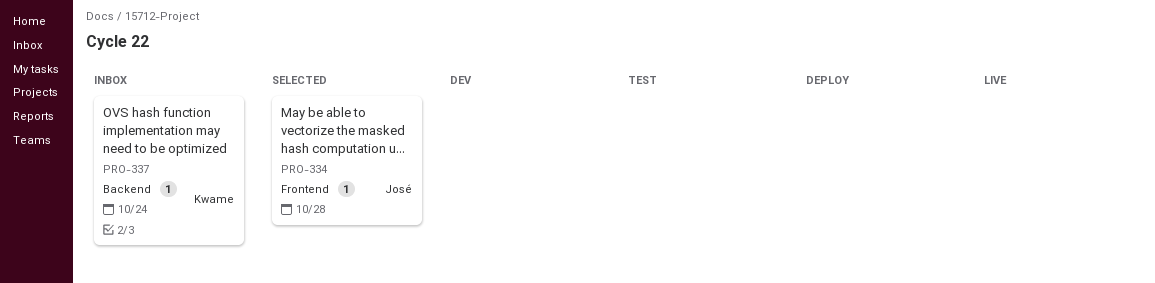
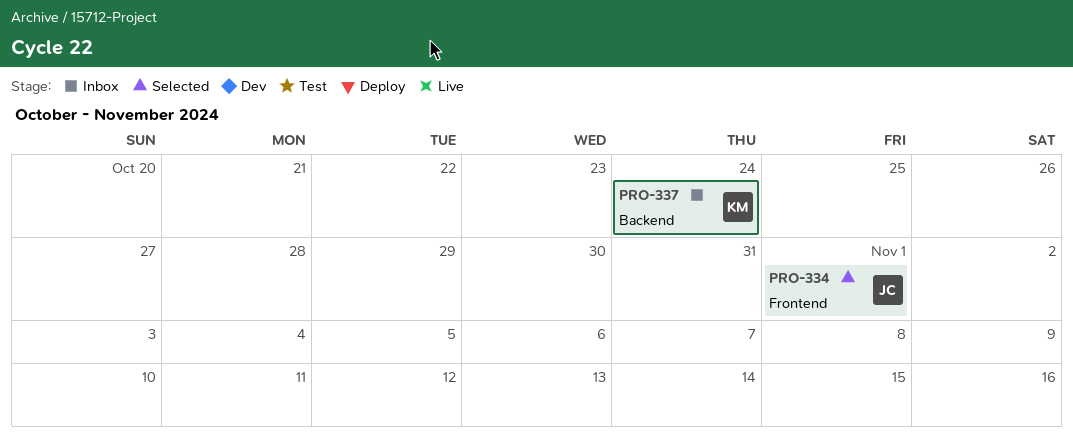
PRO-334, due: Oct 28 -> Nov 1

